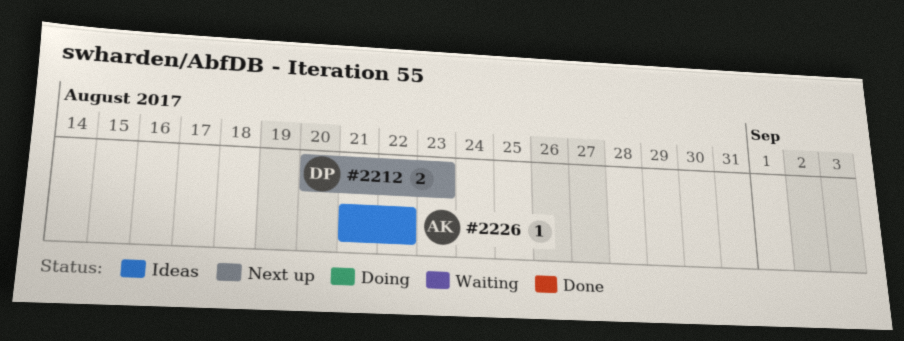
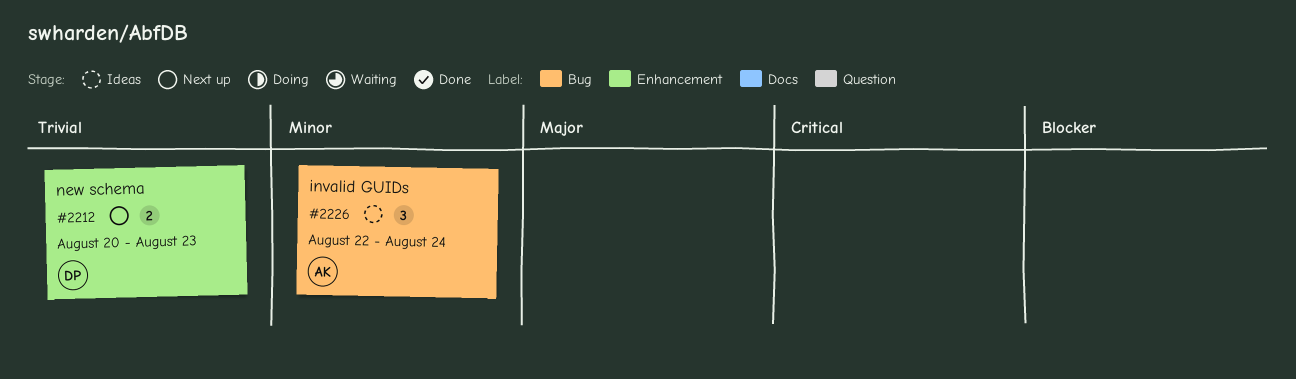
#2226, estimate: 1 -> 3
#2226, start: Aug 21 -> Aug 22
#2226, due: Aug 22 -> Aug 24

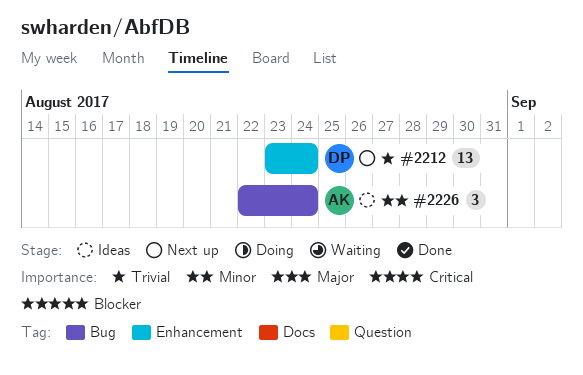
#2212, estimate: 2 -> 13
#2212, start: Aug 20 -> Aug 23
#2212, due: Aug 23 -> Aug 24

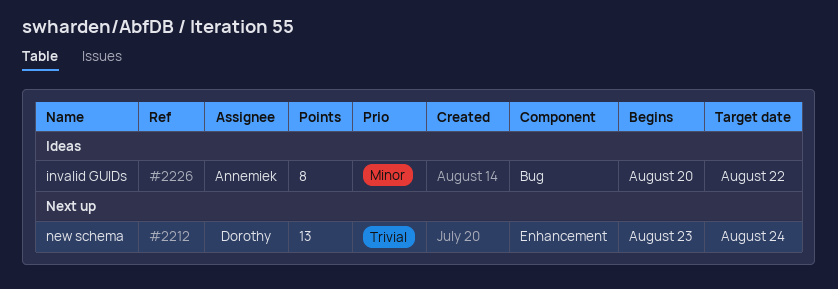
#2226, estimate: 3 -> 8
#2226, start: Aug 22 -> Aug 20
#2226, due: Aug 24 -> Aug 22

